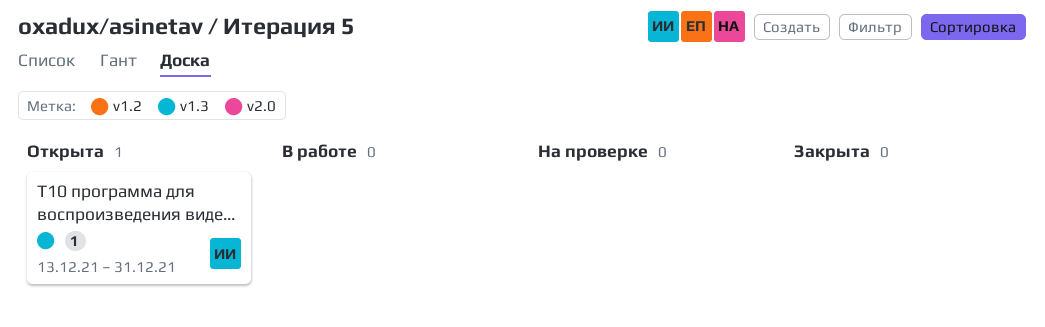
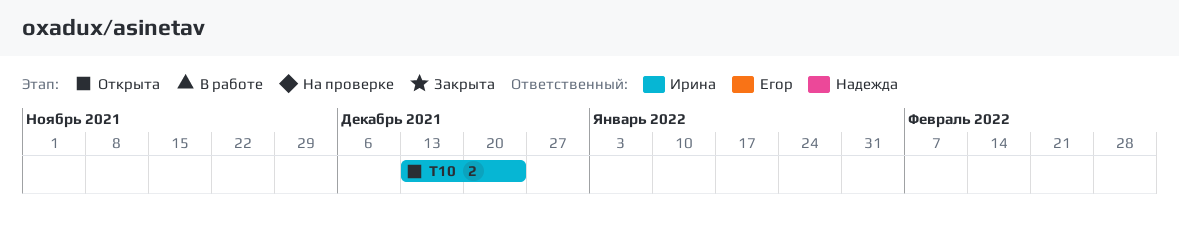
T10, estimate: 1 -> 2
T10, due: Dec 31 -> Dec 24

